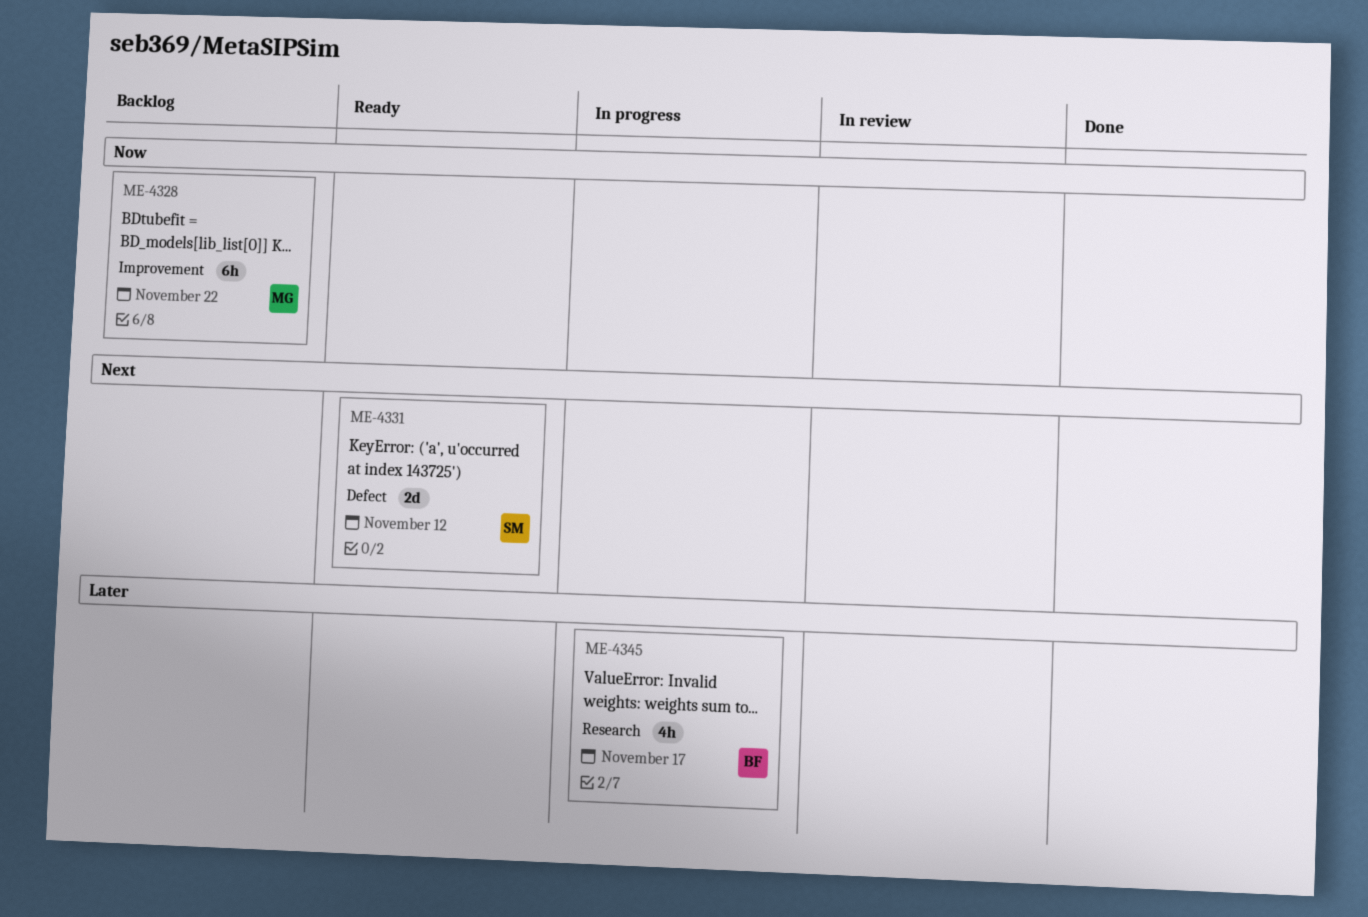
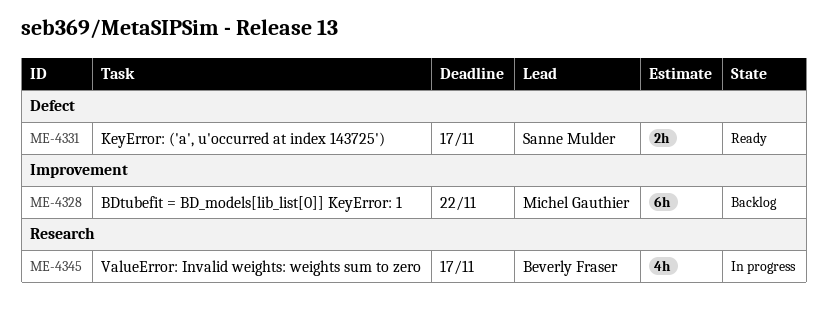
ME-4331, estimate: 2d -> 2h
ME-4331, due: Nov 12 -> Nov 17

